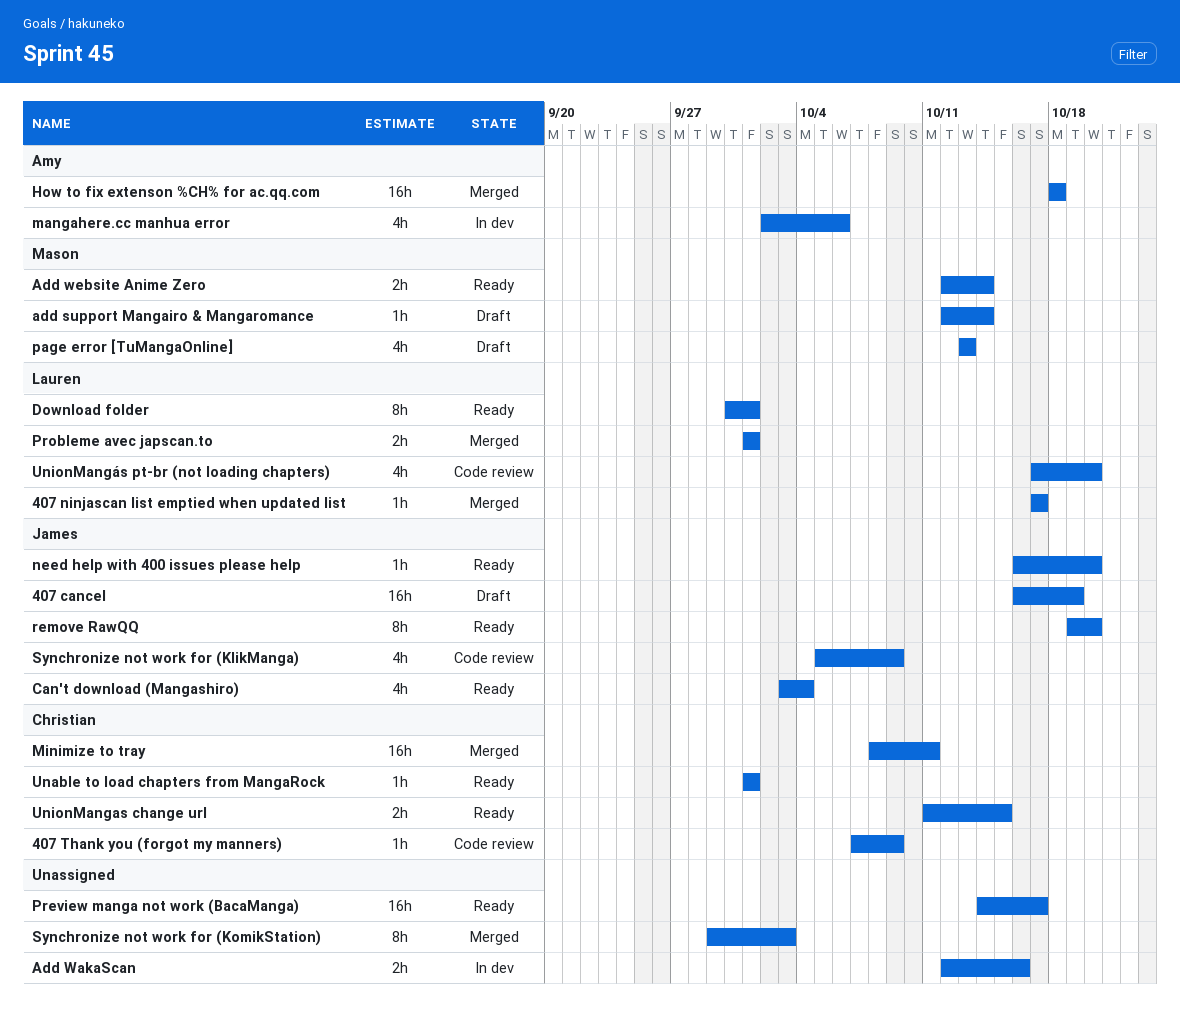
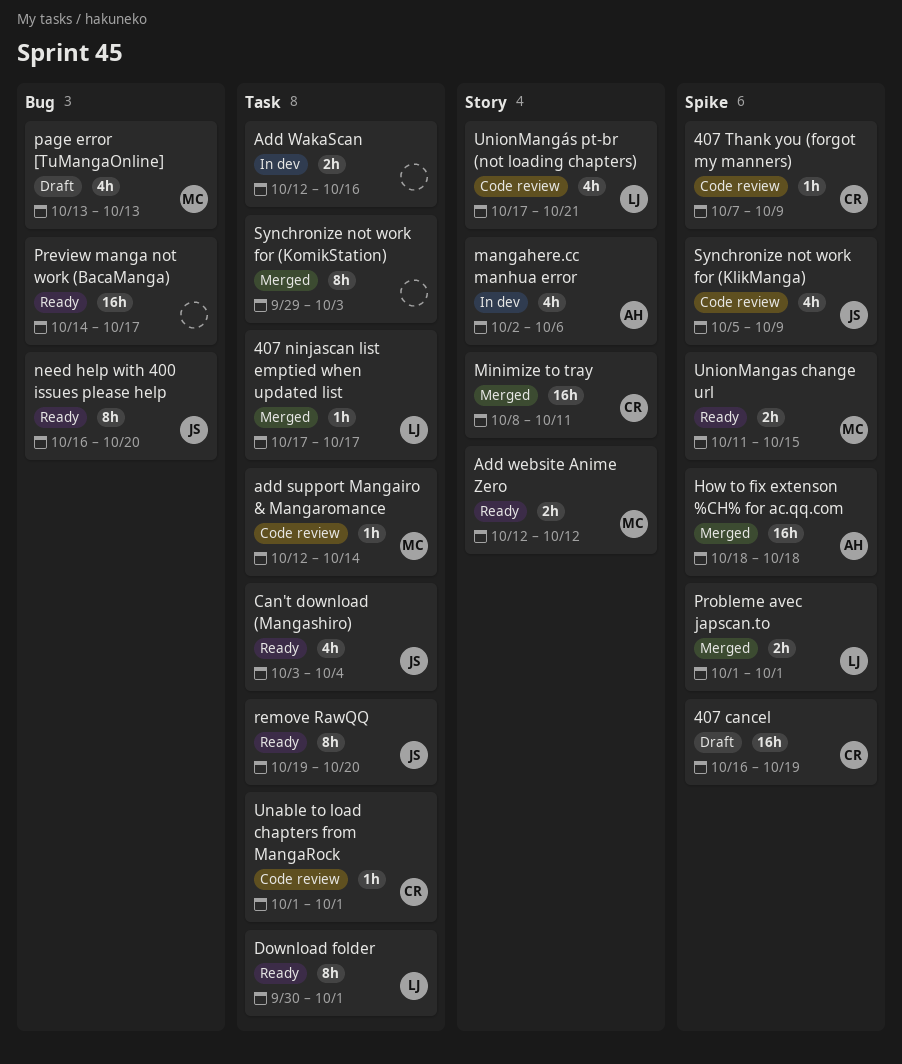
407 cancel, owner: James -> Christian
add support Mangairo & Mangaromance, status: Draft -> Code review
Add website Anime Zero, due: Oct 14 -> Oct 12
need help with 400 issues please help, estimate: 1h -> 8h
Unable to load chapters from MangaRock, status: Ready -> Code review
UnionMangas change url, owner: Christian -> Mason
UnionMangás pt-br (not loading chapters), due: Oct 20 -> Oct 21

